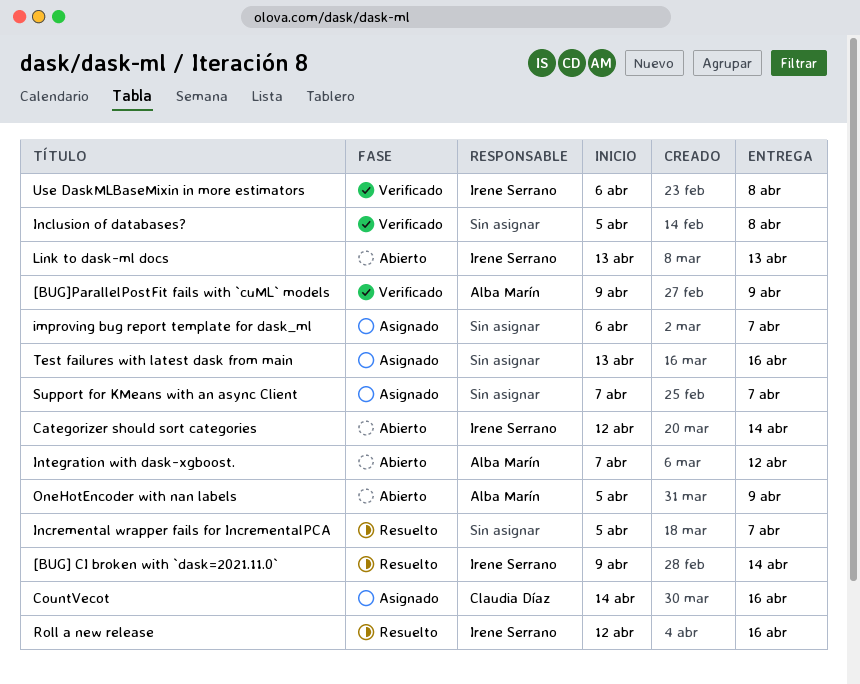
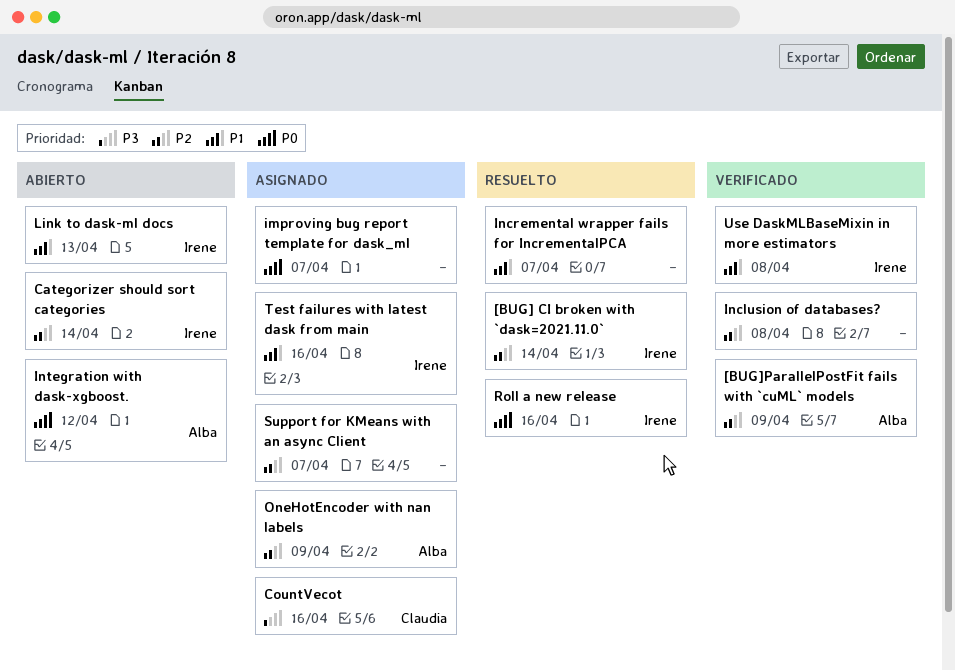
OneHotEncoder with nan labels, status: Abierto -> Asignado
Test failures with latest dask from main, owner: none -> Irene Serrano

